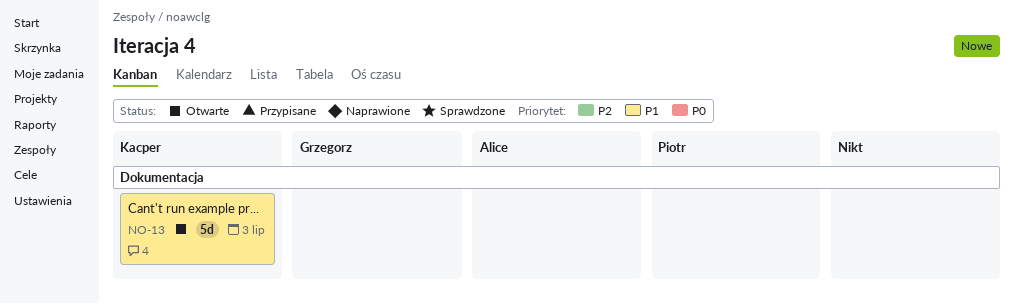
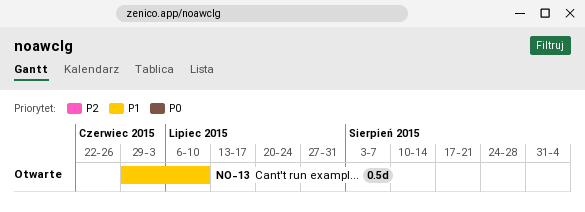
NO-13, estimate: 5d -> 0.5d
NO-13, due: Jul 3 -> Jul 10

